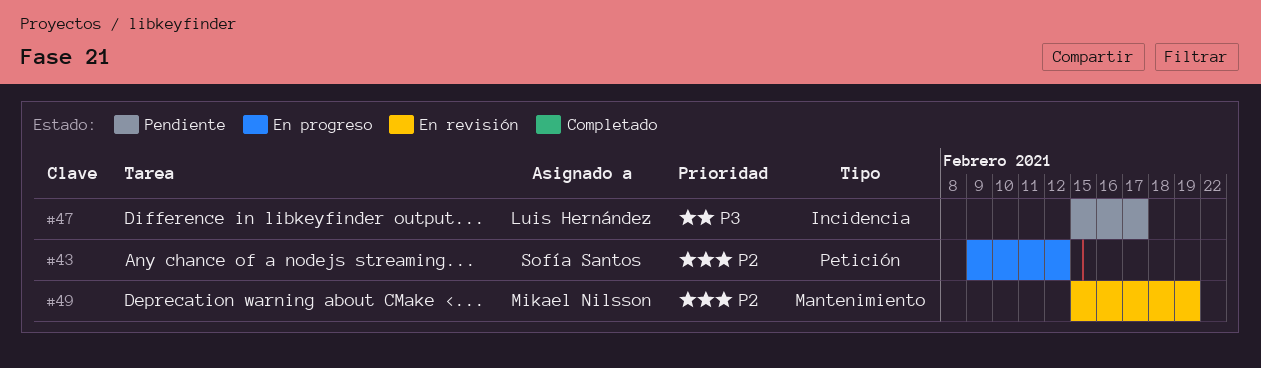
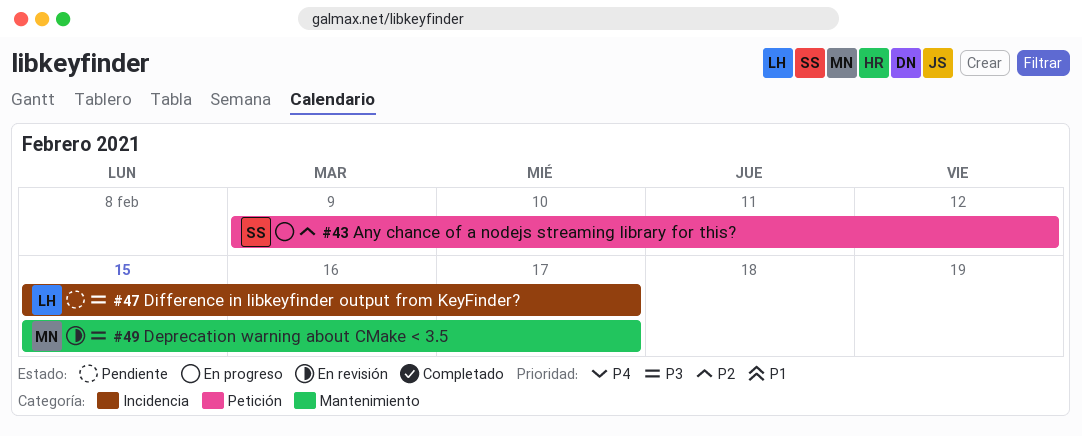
#49, priority: P2 -> P3
#49, due: Feb 19 -> Feb 17

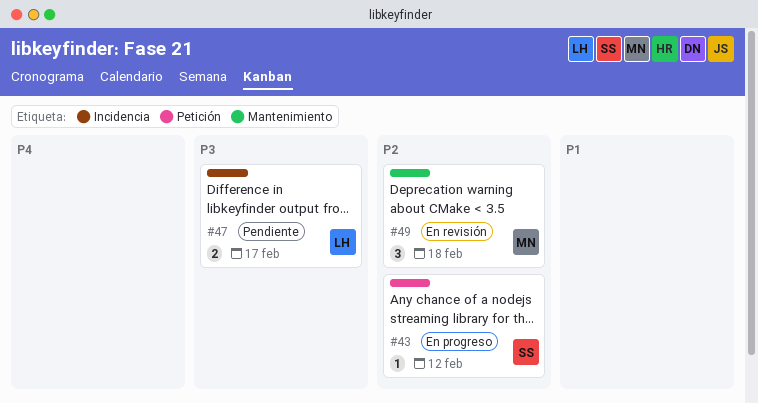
#49, priority: P3 -> P2
#49, due: Feb 17 -> Feb 18

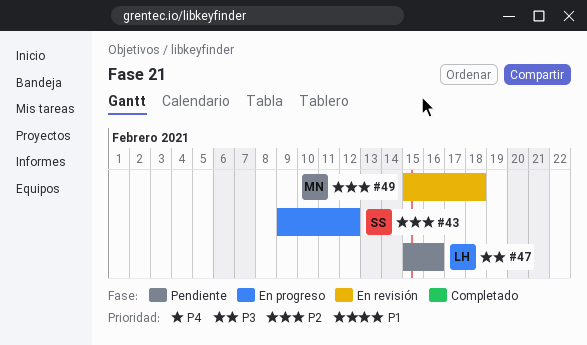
#47, due: Feb 17 -> Feb 16

